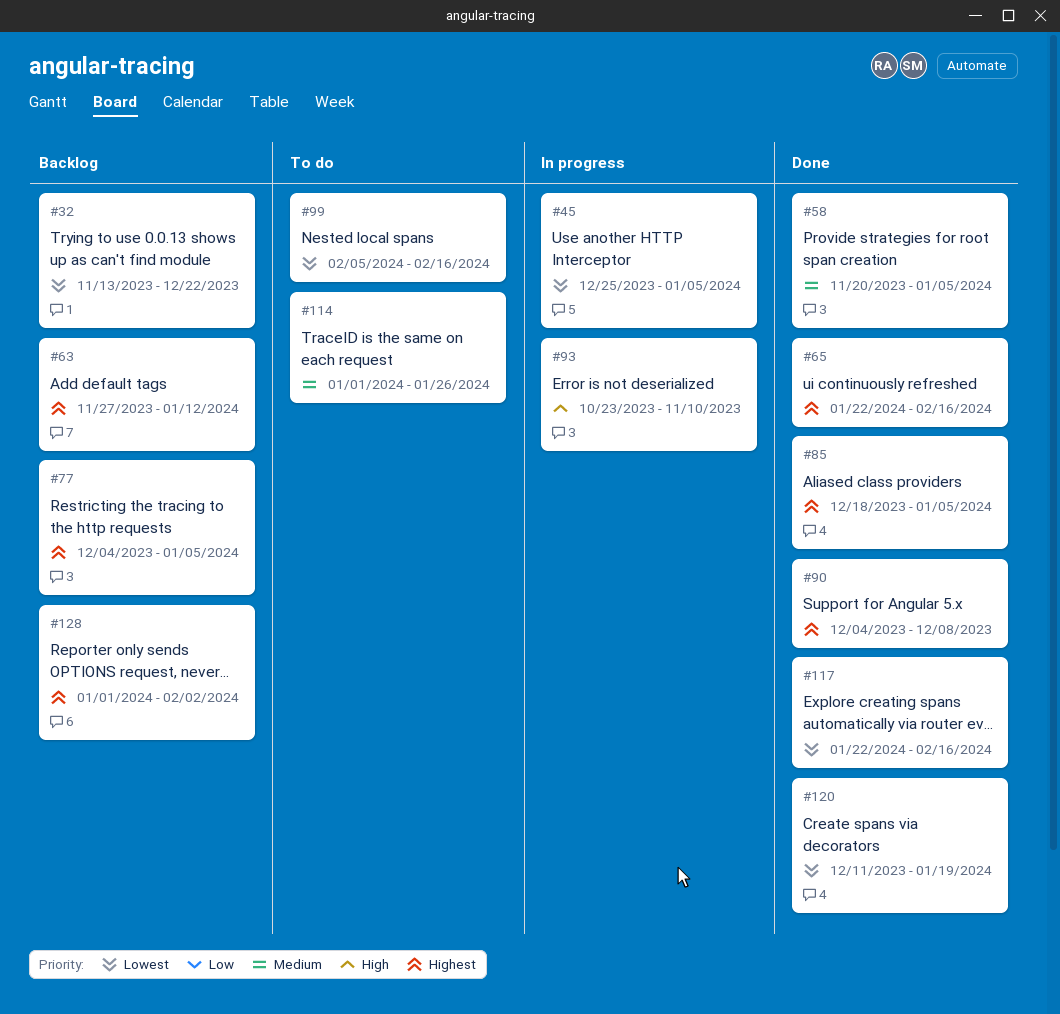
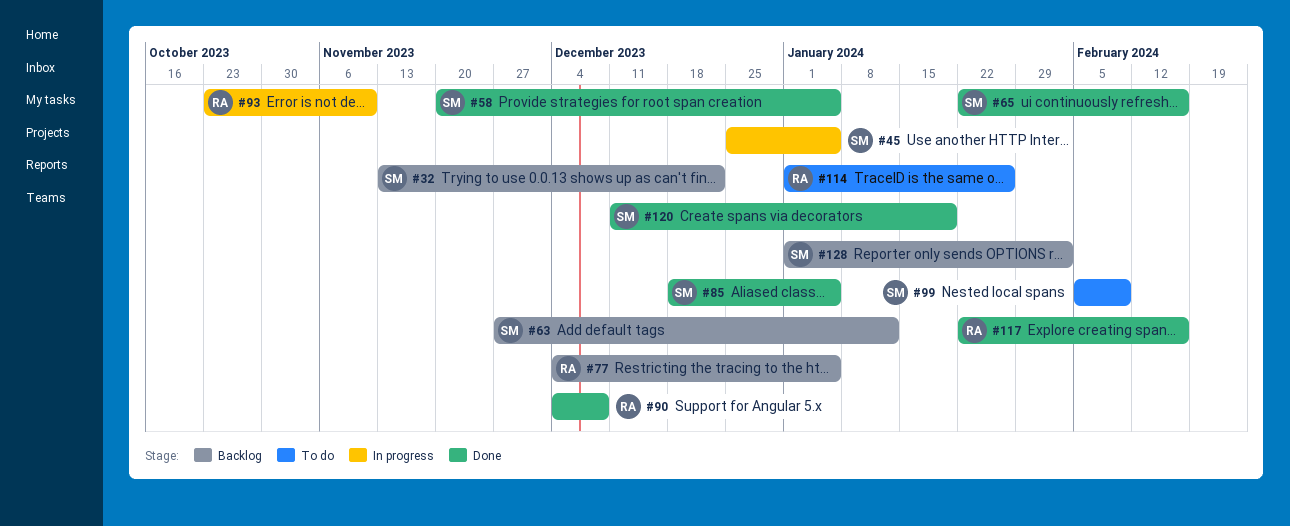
#99, due: Feb 16 -> Feb 9

